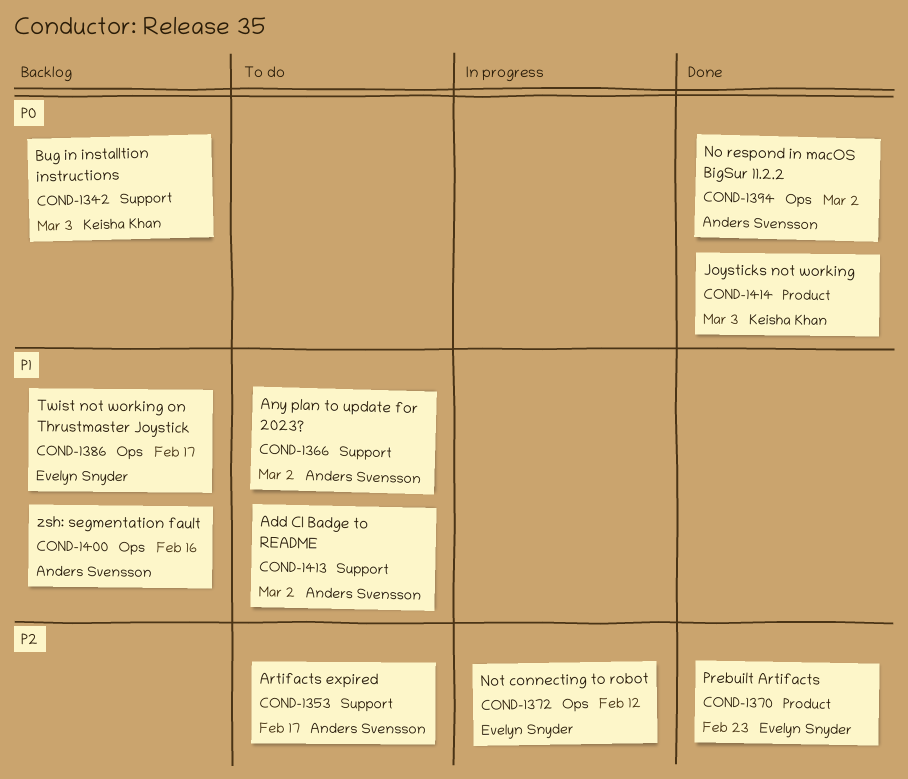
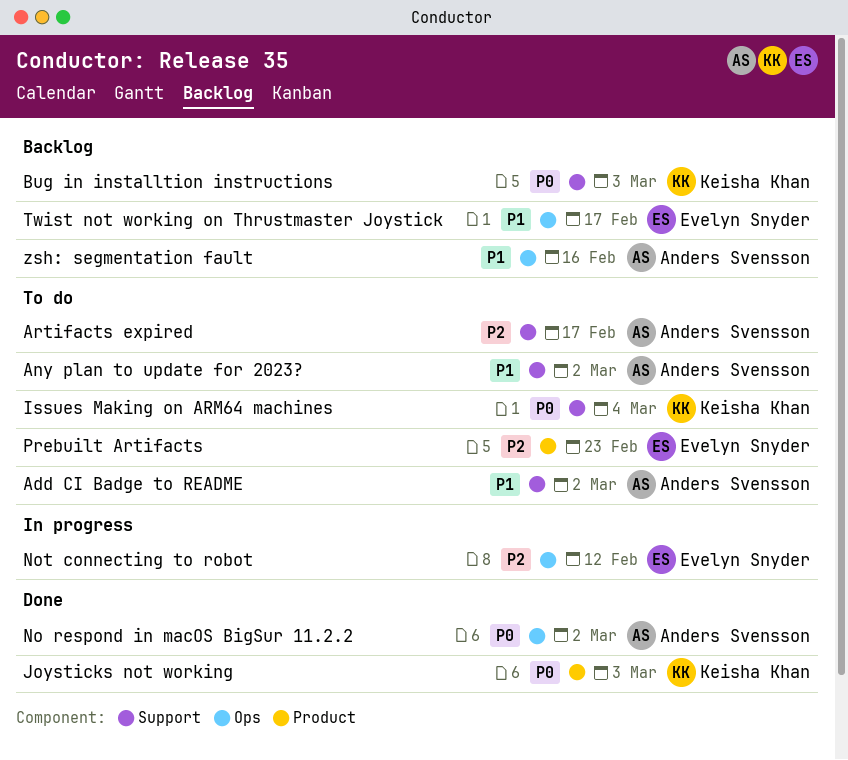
Issues Making on ARM64 machines: none -> present
Prebuilt Artifacts, status: Done -> To do

